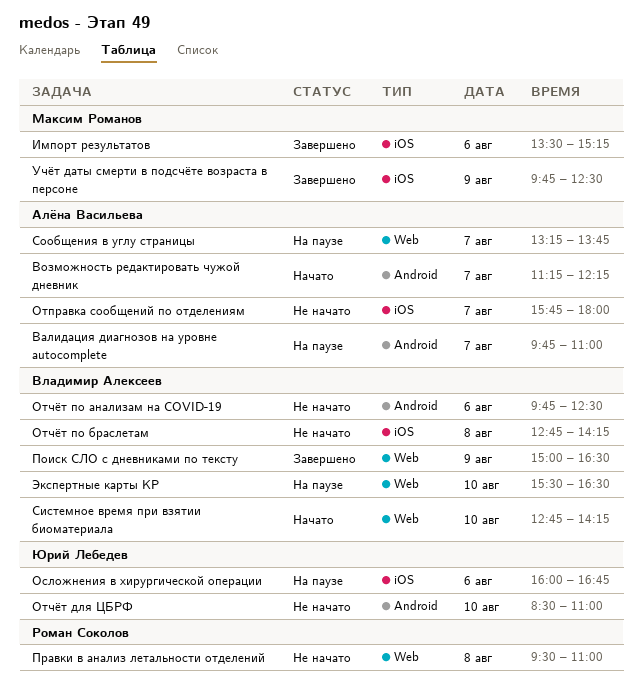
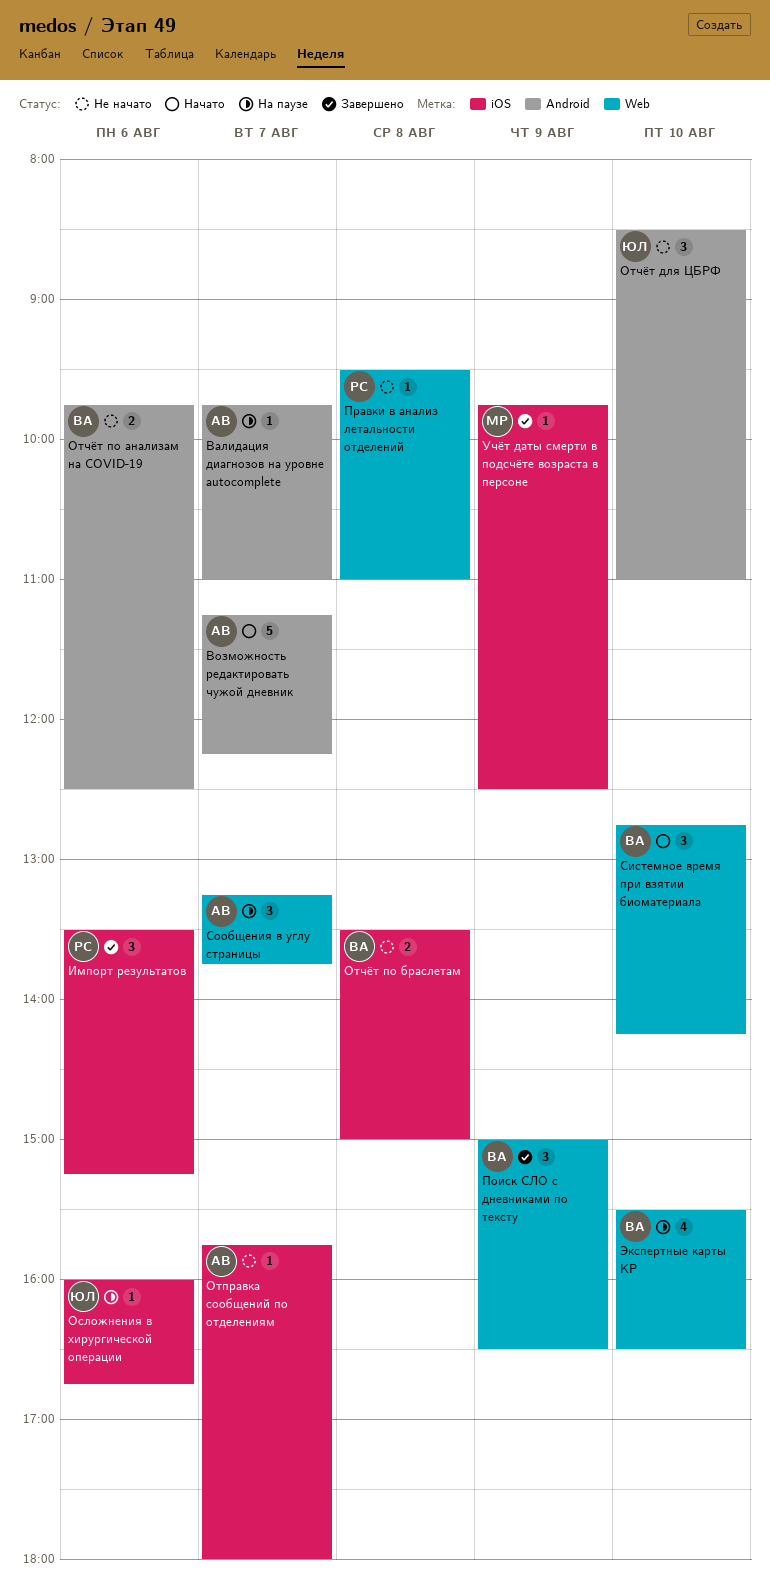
Импорт результатов, owner: Максим Романов -> Роман Соколов
Отчёт по браслетам, begins: 12:45 -> 13:30
Отчёт по браслетам, ends: 14:15 -> 15:00

